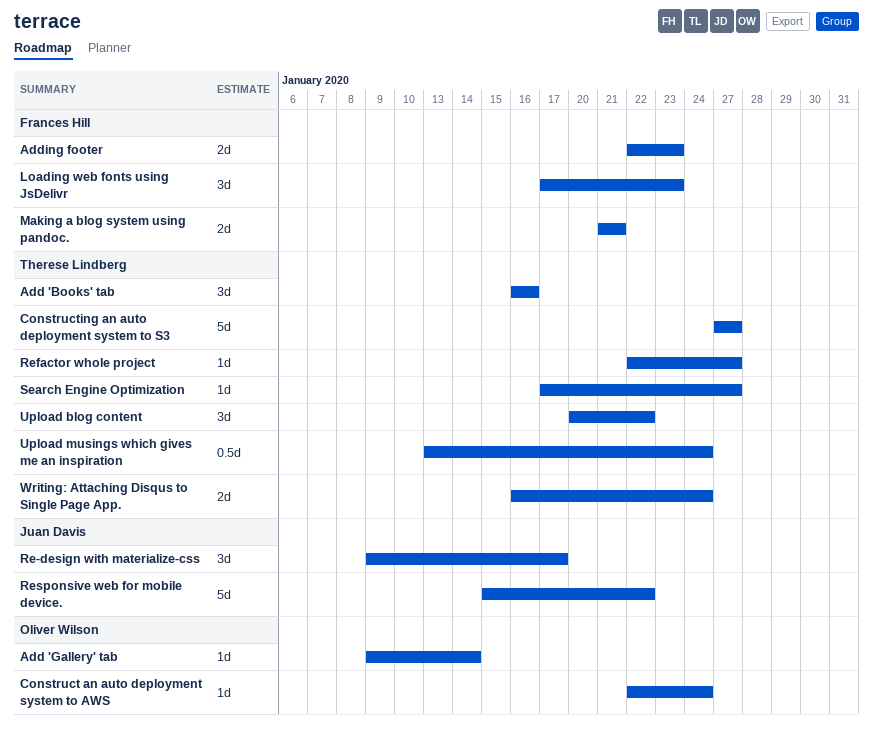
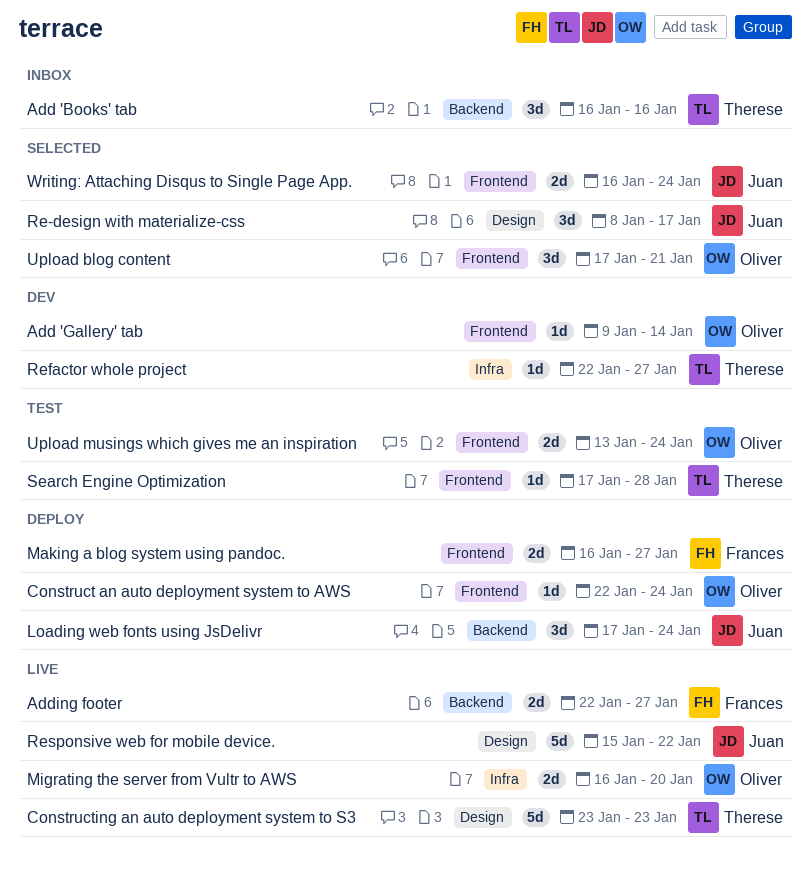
Adding footer, due: Jan 23 -> Jan 27
Constructing an auto deployment system to S3, start: Jan 27 -> Jan 23
Constructing an auto deployment system to S3, due: Jan 27 -> Jan 23
Loading web fonts using JsDelivr, owner: Frances Hill -> Juan Davis
Loading web fonts using JsDelivr, due: Jan 23 -> Jan 24
Making a blog system using pandoc., start: Jan 21 -> Jan 16
Making a blog system using pandoc., due: Jan 21 -> Jan 27
Migrating the server from Vultr to AWS: none -> present
Re-design with materialize-css, start: Jan 9 -> Jan 8
Search Engine Optimization, due: Jan 27 -> Jan 28
Upload blog content, owner: Therese Lindberg -> Oliver Wilson
Upload blog content, start: Jan 20 -> Jan 17
Upload blog content, due: Jan 22 -> Jan 21
Upload musings which gives me an inspiration, owner: Therese Lindberg -> Oliver Wilson
Upload musings which gives me an inspiration, estimate: 0.5d -> 2d
Writing: Attaching Disqus to Single Page App., owner: Therese Lindberg -> Juan Davis

